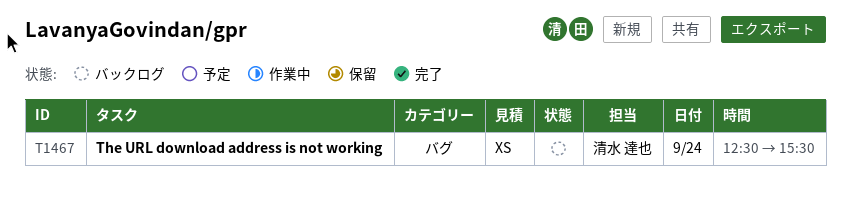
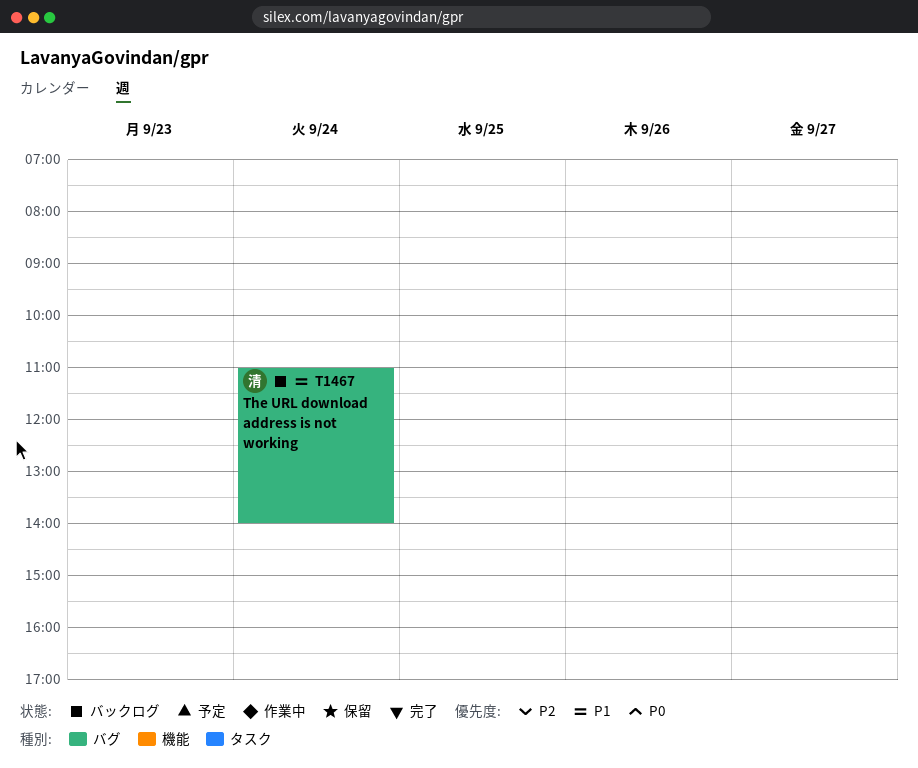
T1467, begins: 12:30 -> 11:00
T1467, ends: 15:30 -> 14:00

